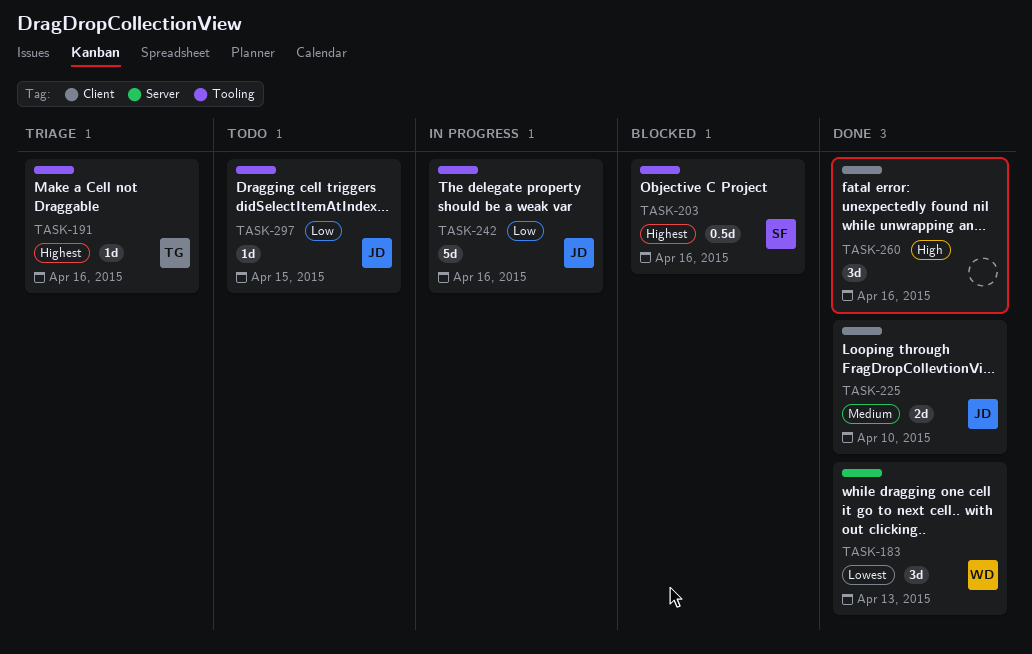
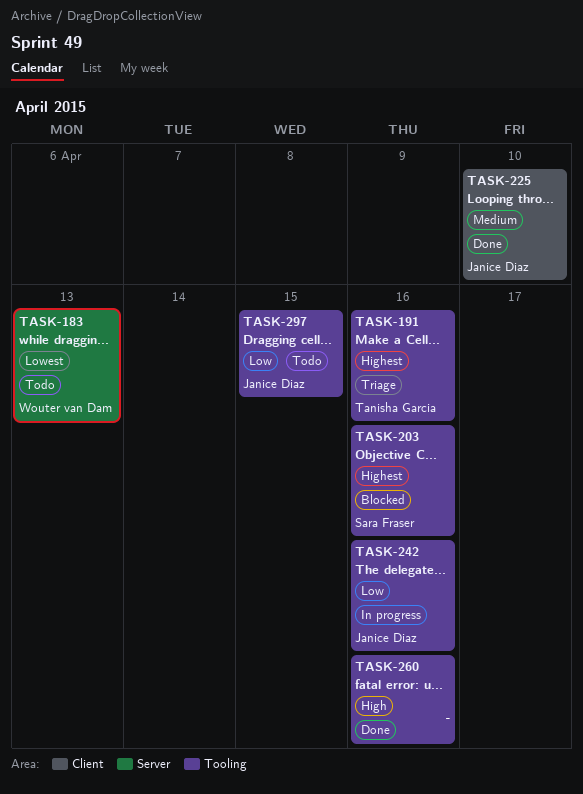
TASK-183, status: Done -> Todo
TASK-260, label: Client -> Tooling

